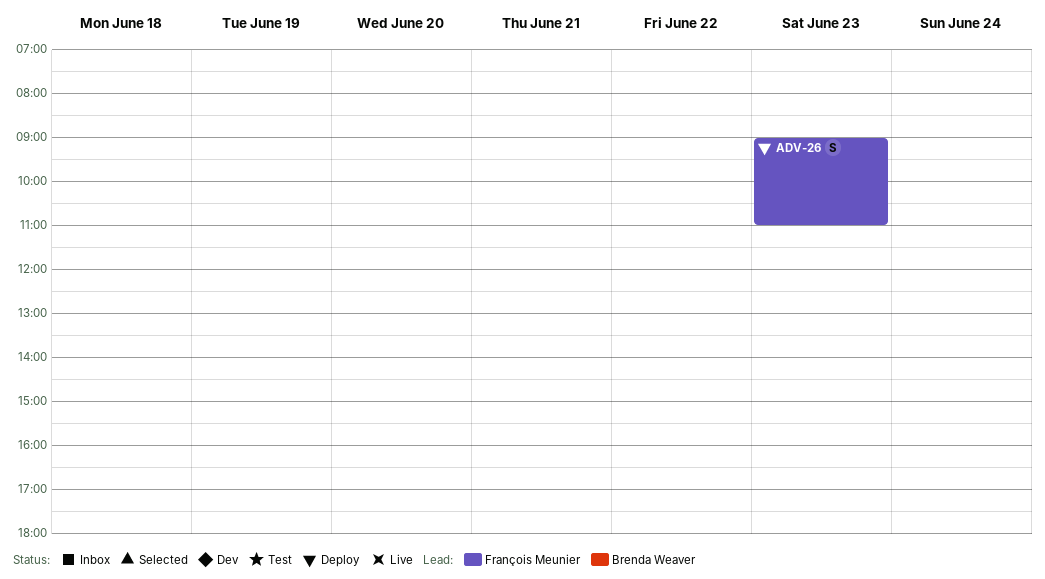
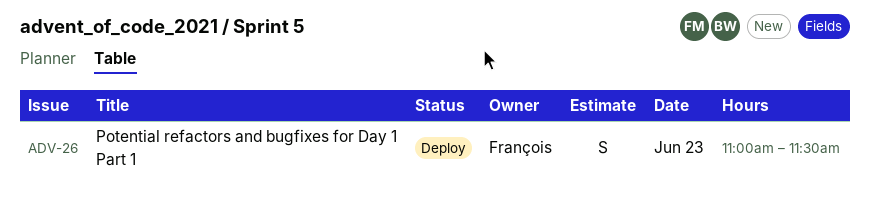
ADV-26, begins: 09:00 -> 11:00
ADV-26, ends: 11:00 -> 11:30

